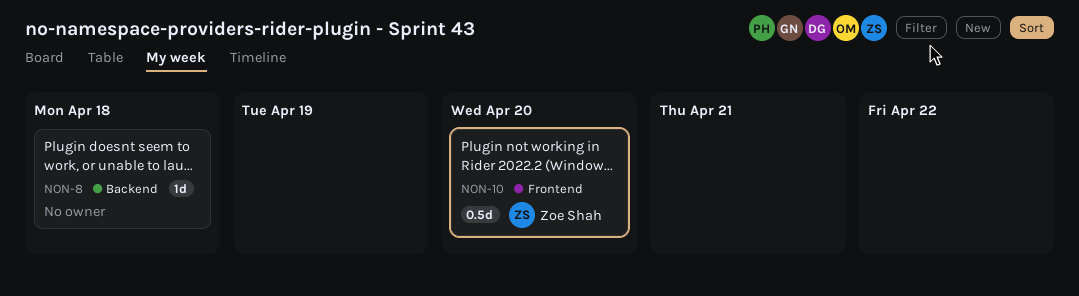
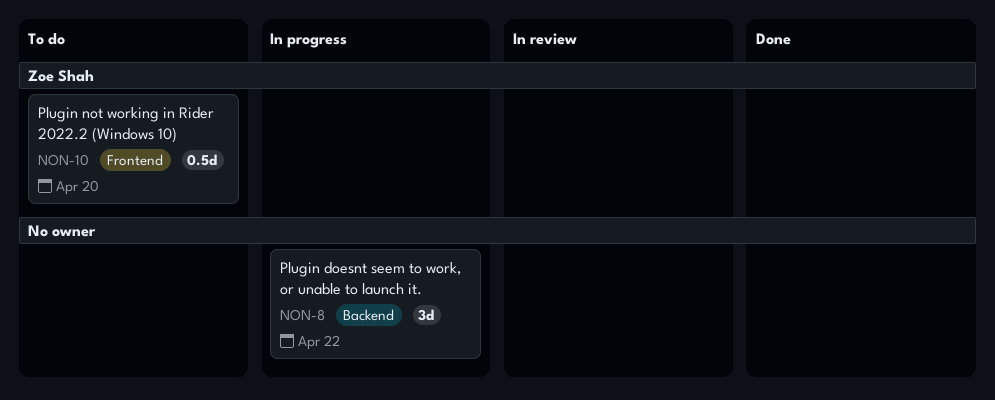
NON-8, estimate: 1d -> 3d
NON-8, due: Apr 18 -> Apr 22

